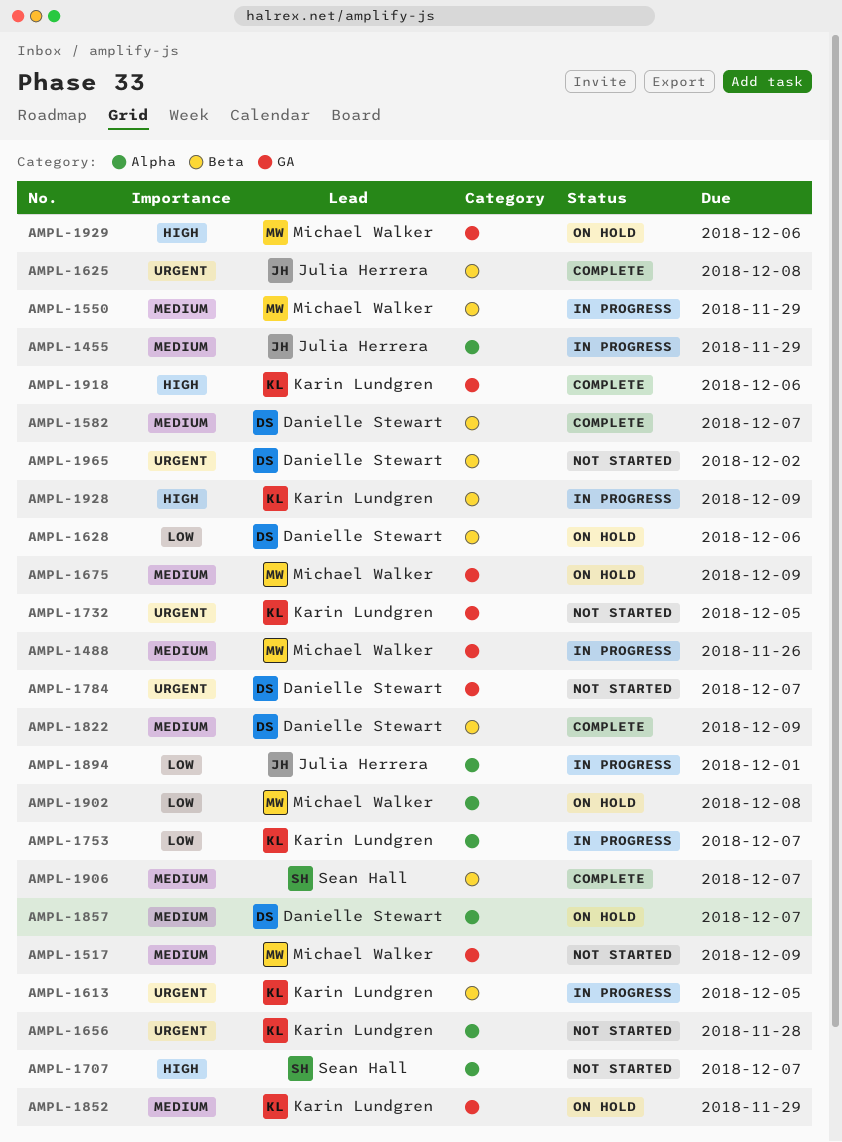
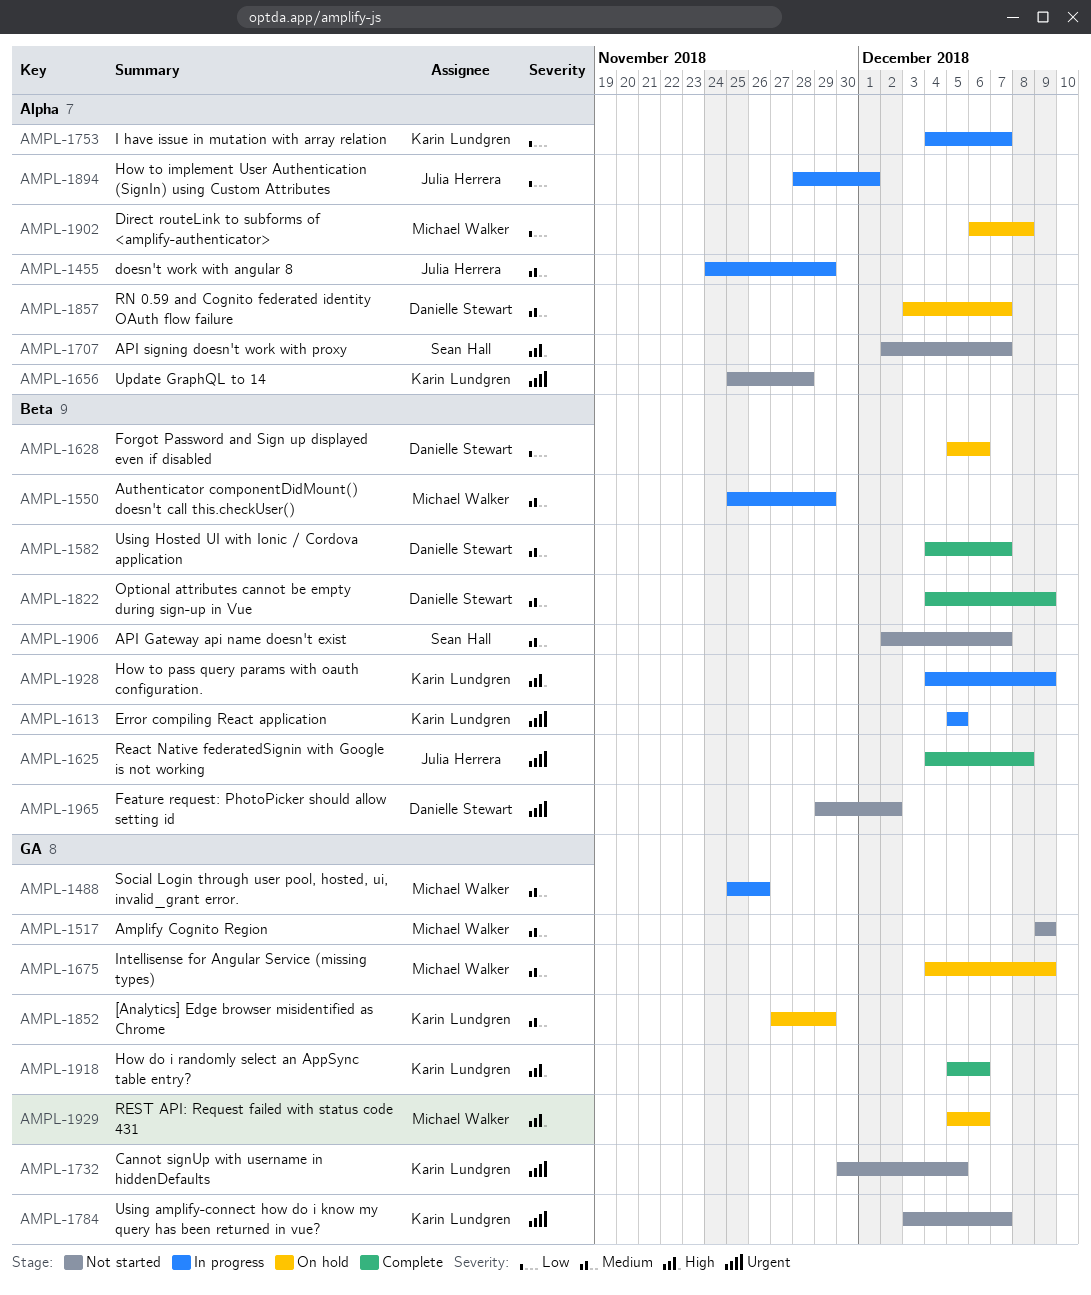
AMPL-1784, owner: Danielle Stewart -> Karin Lundgren
AMPL-1906, status: Complete -> Not started

